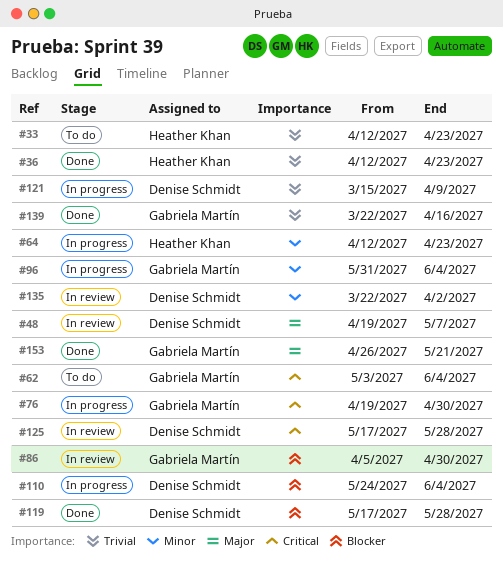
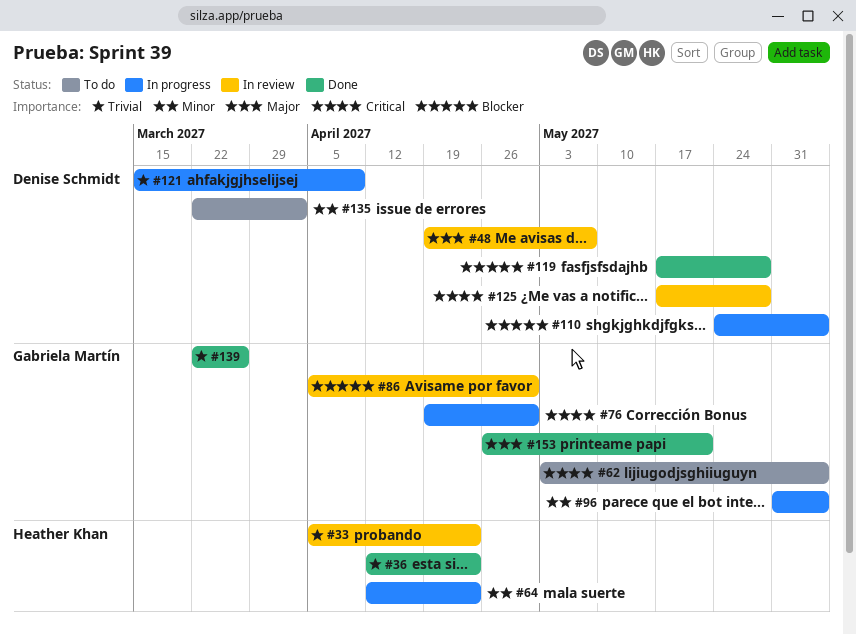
#33, status: To do -> In review
#33, start: Apr 12 -> Apr 5
#135, status: In review -> To do
#139, due: Apr 16 -> Mar 26

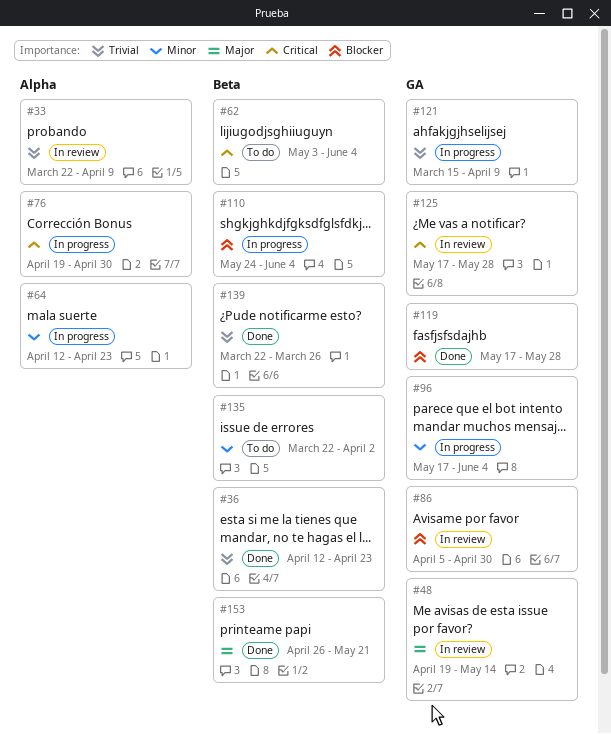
#33, start: Apr 5 -> Mar 22
#33, due: Apr 23 -> Apr 9
#48, due: May 7 -> May 14
#96, start: May 31 -> May 17

